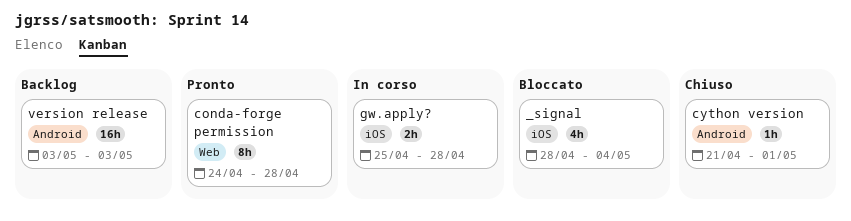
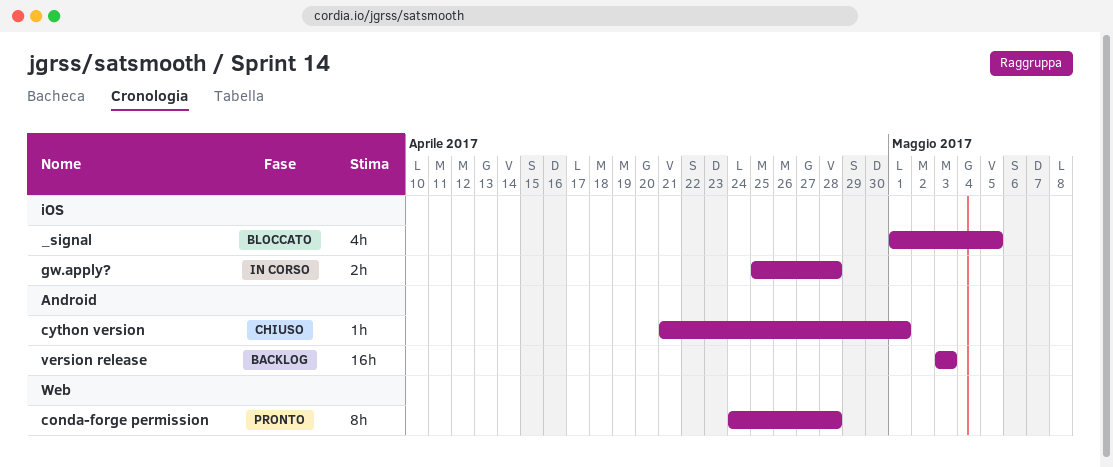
_signal, start: Apr 28 -> May 1
_signal, due: May 4 -> May 5

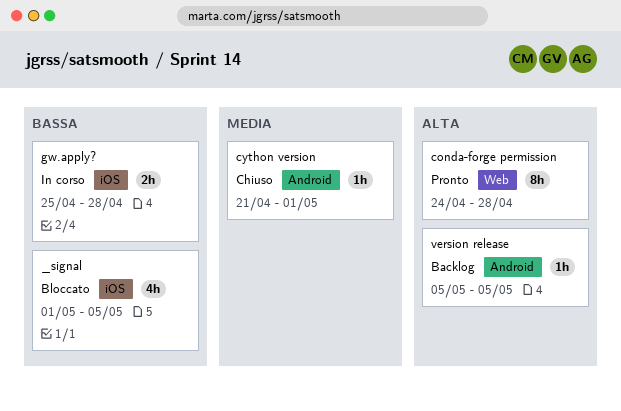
version release, estimate: 16h -> 1h
version release, start: May 3 -> May 5
version release, due: May 3 -> May 5

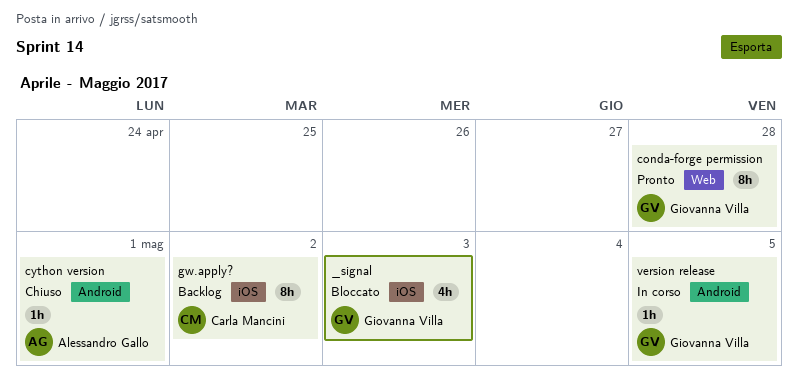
_signal, due: May 5 -> May 3
gw.apply?, status: In corso -> Backlog
gw.apply?, estimate: 2h -> 8h
gw.apply?, due: Apr 28 -> May 2
version release, status: Backlog -> In corso

